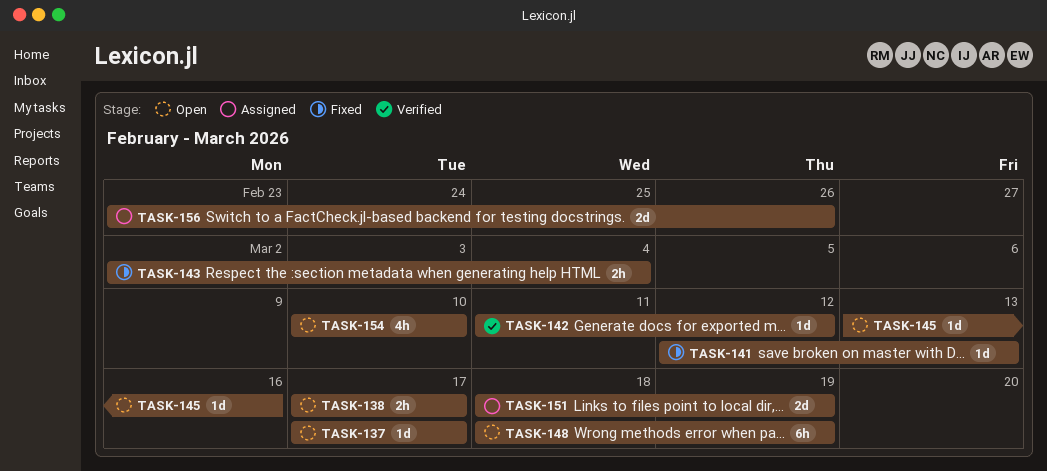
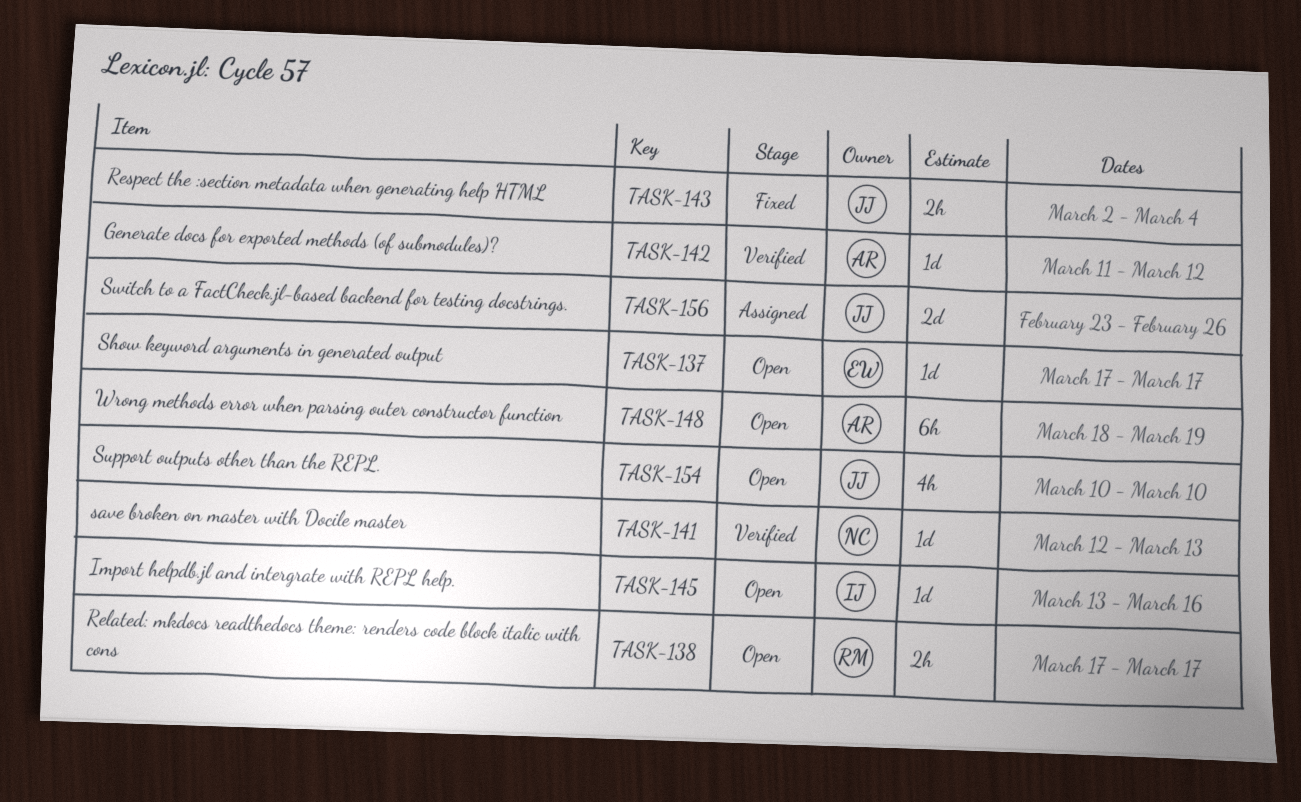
TASK-141, status: Fixed -> Verified
TASK-151: present -> none

